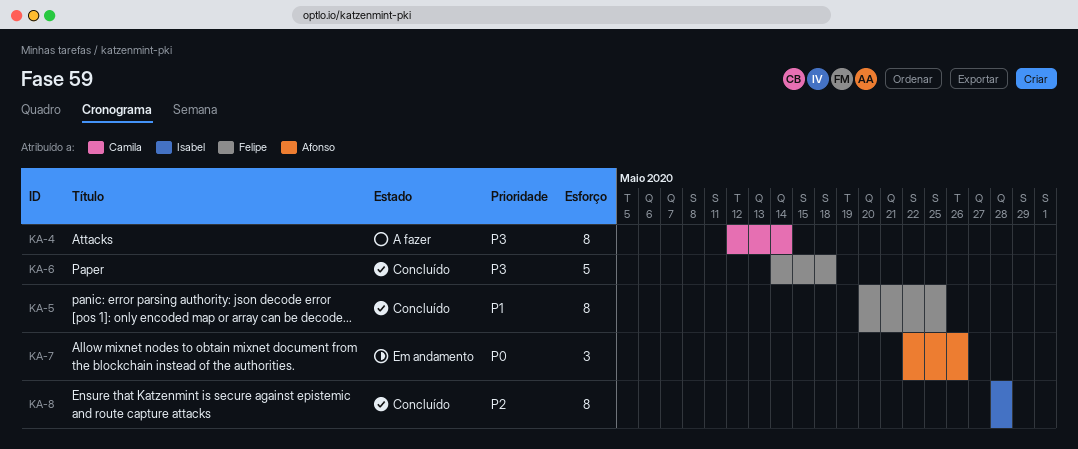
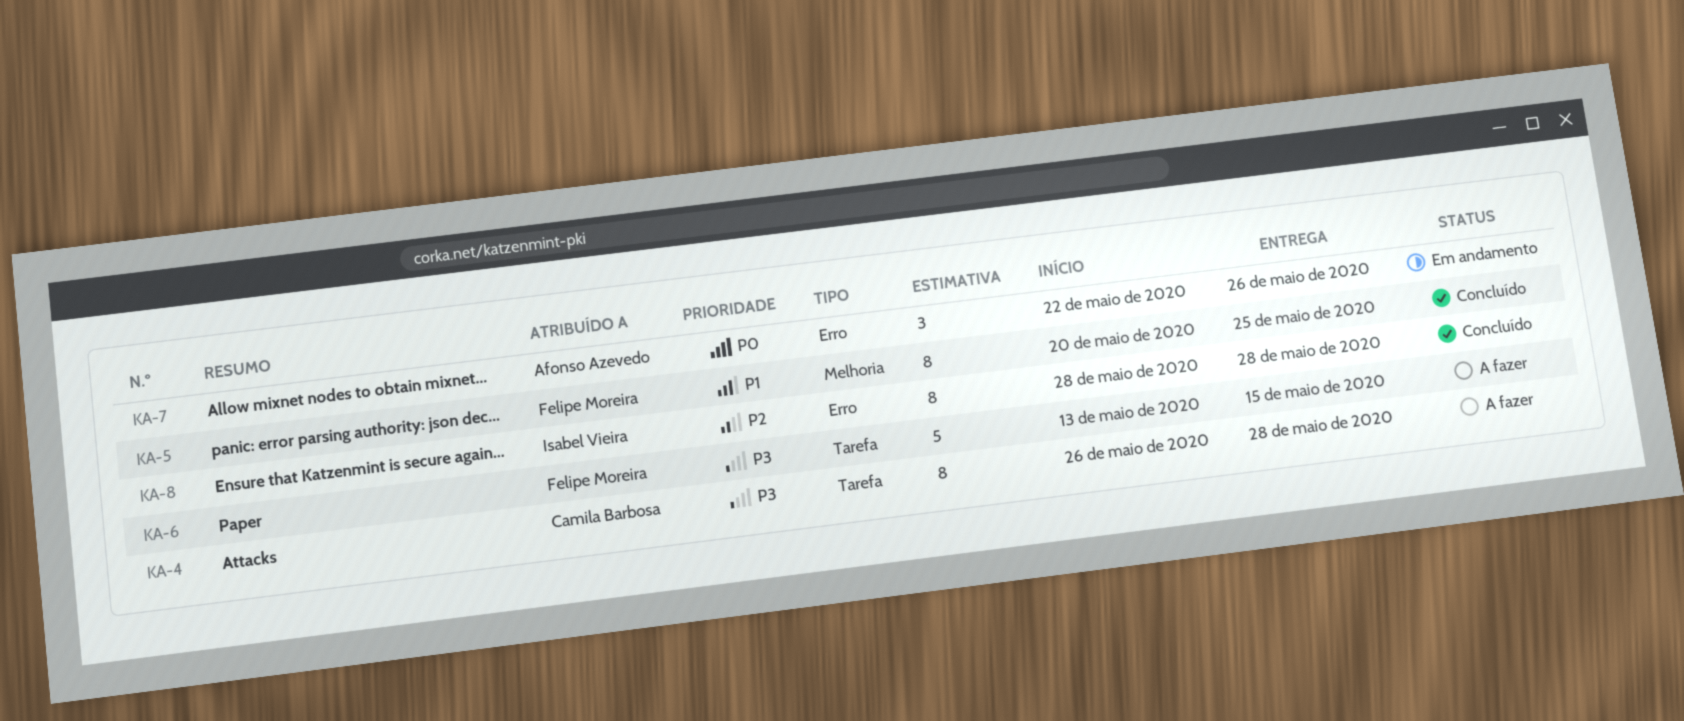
KA-4, start: May 12 -> May 26
KA-4, due: May 14 -> May 28
KA-6, status: Concluído -> A fazer
KA-6, start: May 14 -> May 13
KA-6, due: May 18 -> May 15

